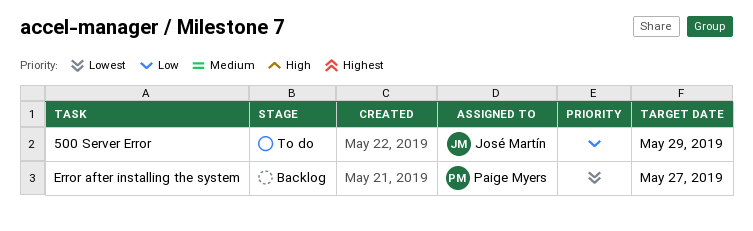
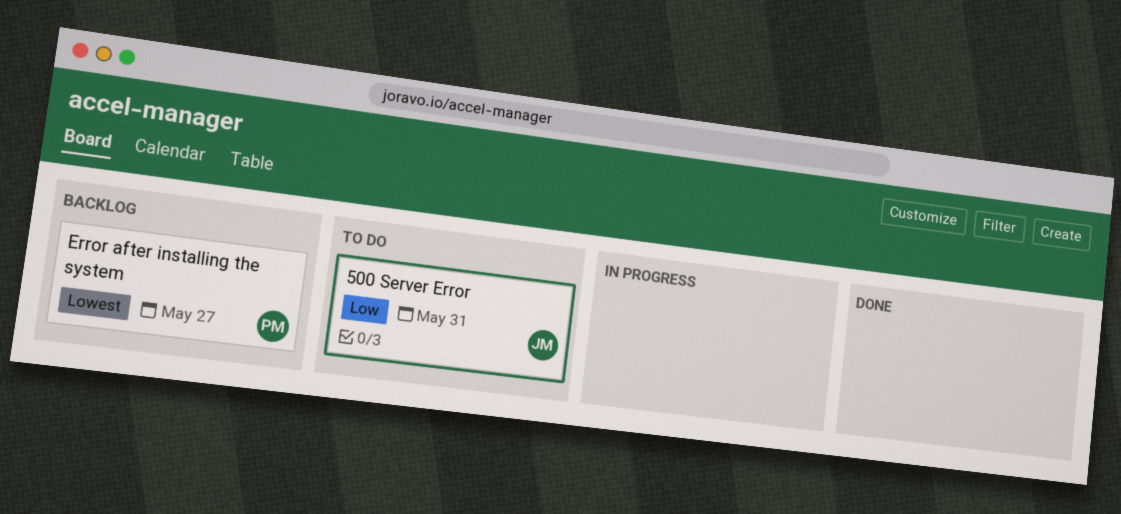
500 Server Error, due: May 29 -> May 31

